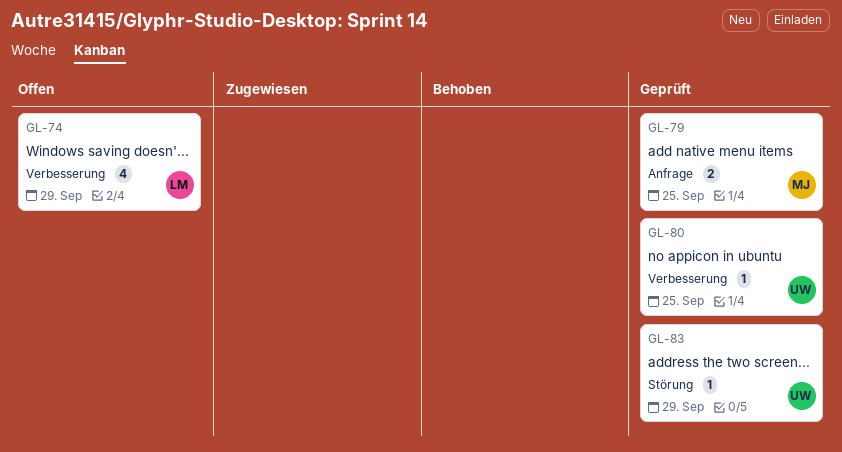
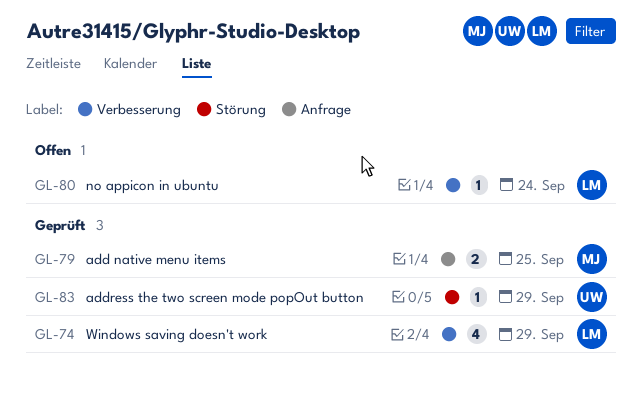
GL-74, status: Offen -> Geprüft
GL-80, status: Geprüft -> Offen
GL-80, owner: UW -> LM
GL-80, due: Sep 25 -> Sep 24

